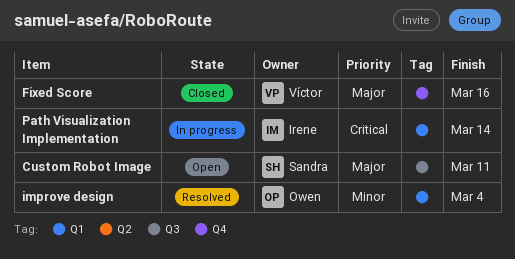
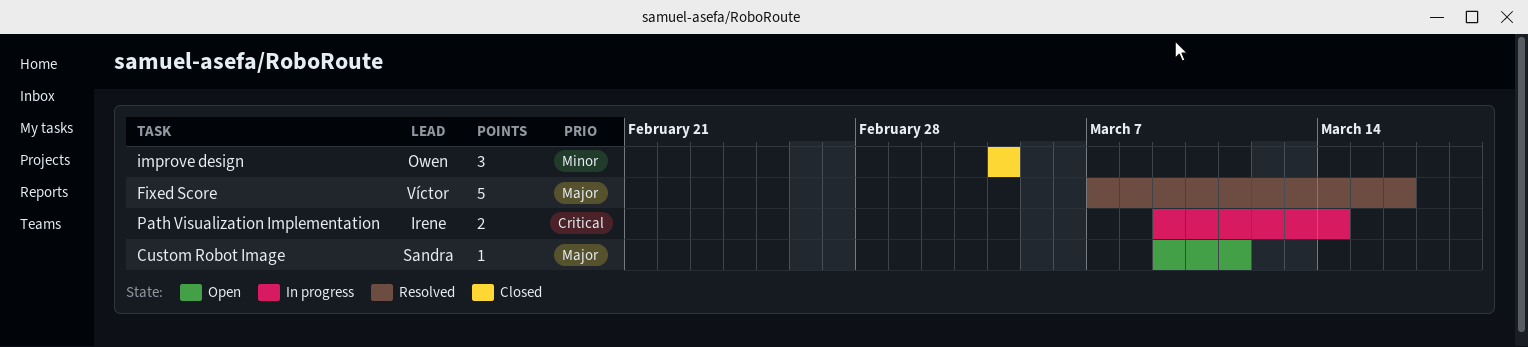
Fixed Score, status: Closed -> Resolved
improve design, status: Resolved -> Closed

